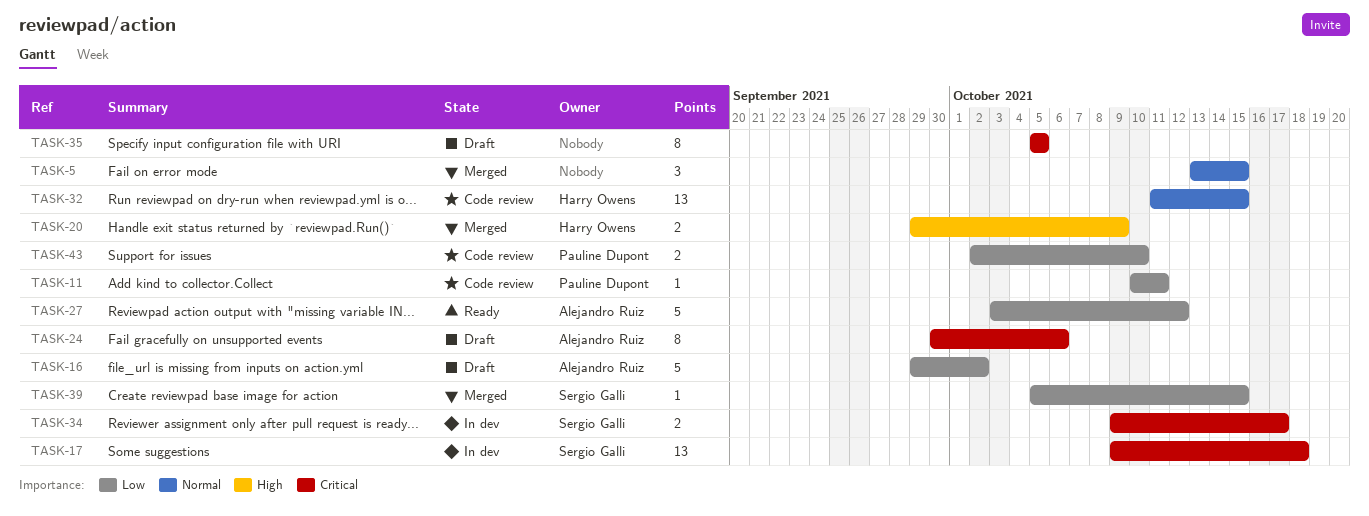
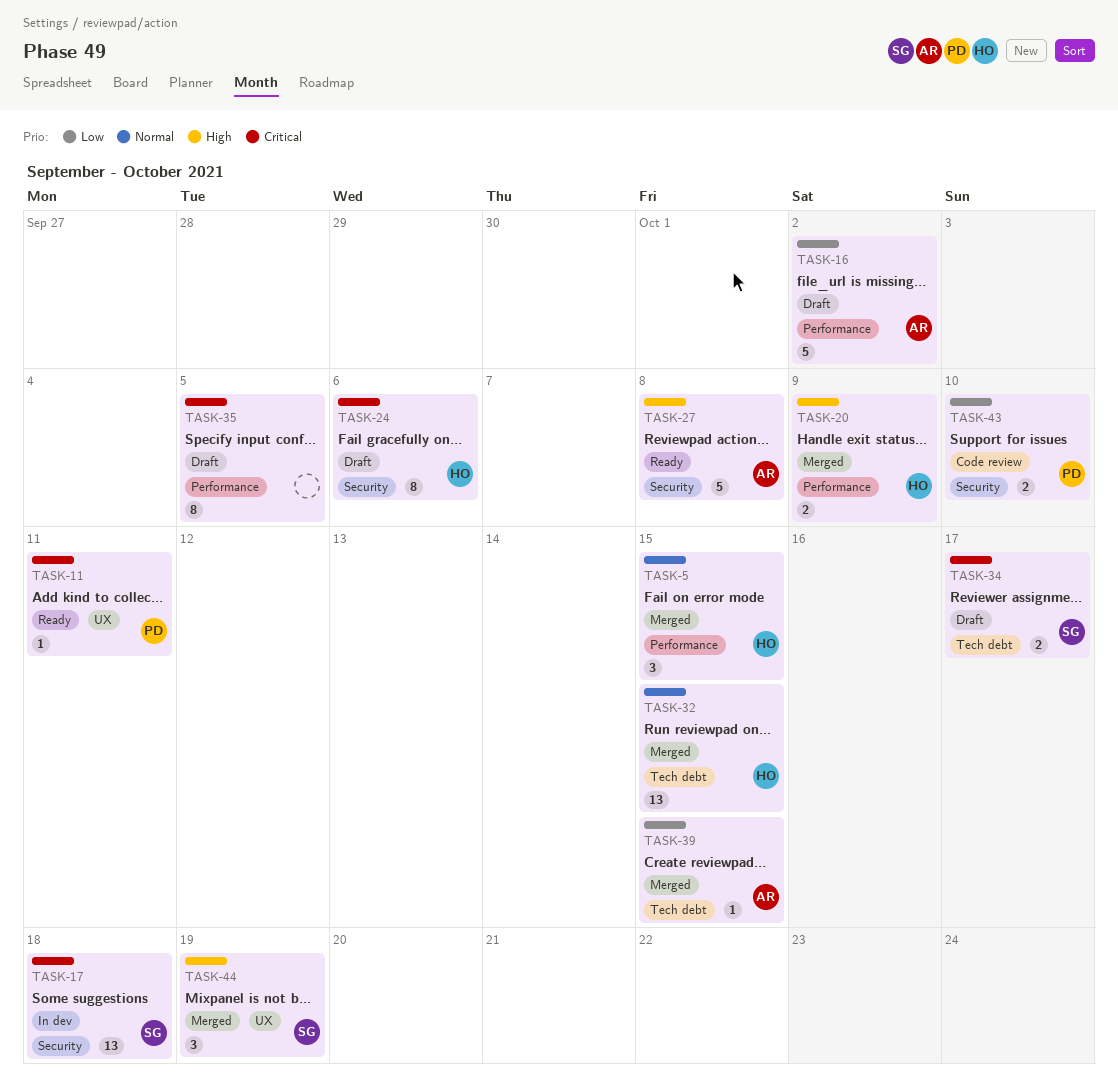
TASK-5, owner: none -> Harry Owens
TASK-11, status: Code review -> Ready
TASK-11, priority: Low -> Critical
TASK-24, owner: Alejandro Ruiz -> Harry Owens
TASK-27, priority: Low -> High
TASK-27, due: Oct 12 -> Oct 8
TASK-32, status: Code review -> Merged
TASK-34, status: In dev -> Draft
TASK-39, owner: Sergio Galli -> Alejandro Ruiz
TASK-44: none -> present

